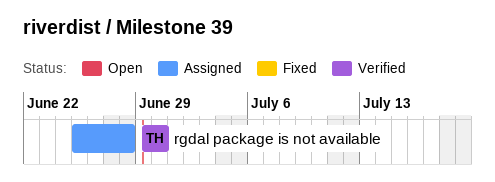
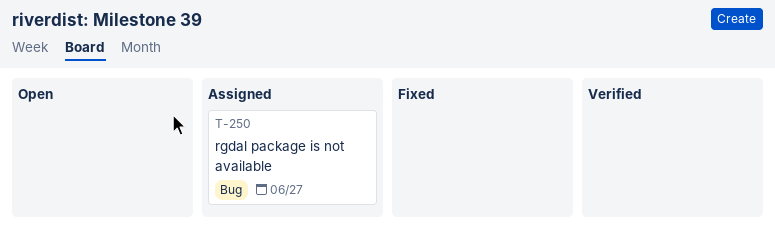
rgdal package is not available, due: Jun 28 -> Jun 27

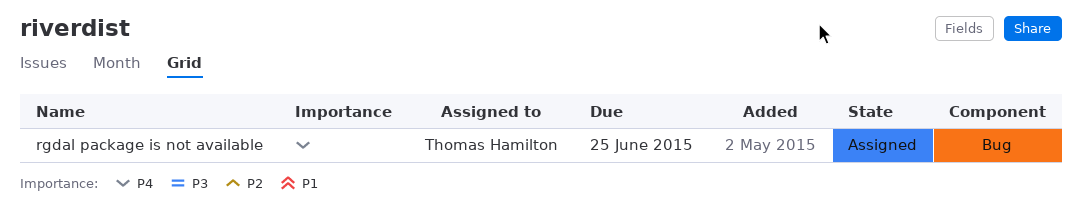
rgdal package is not available, due: Jun 27 -> Jun 25

